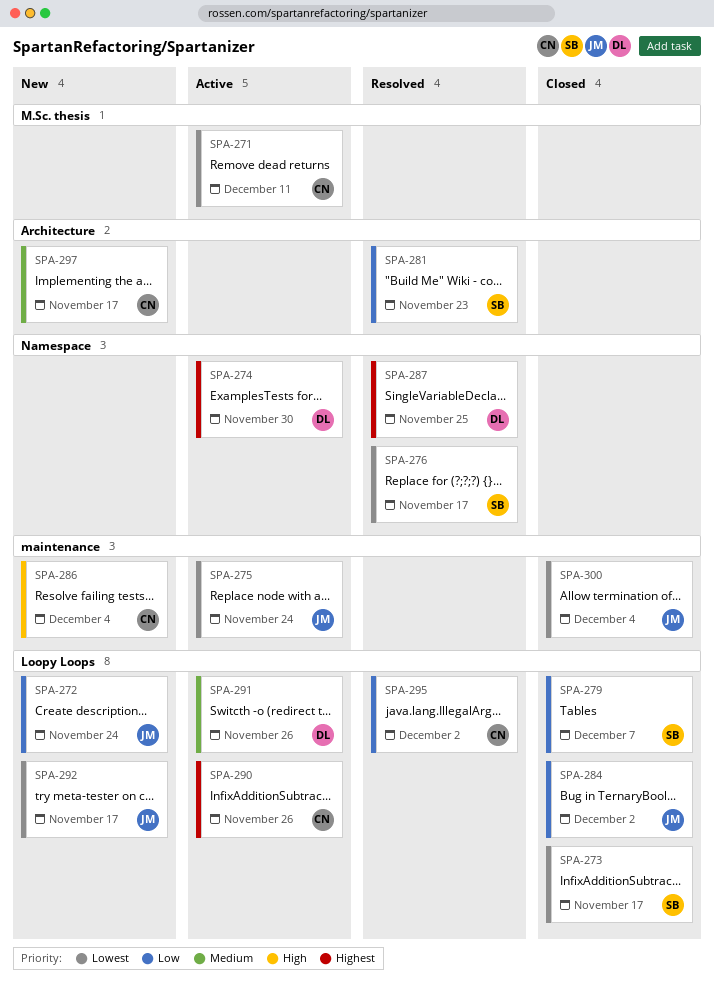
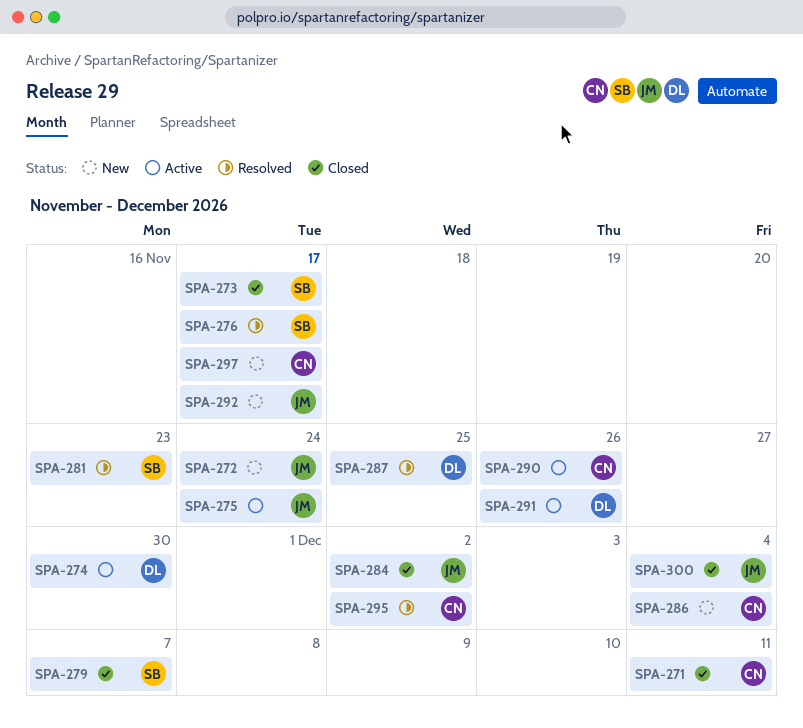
SPA-271, status: Active -> Closed

